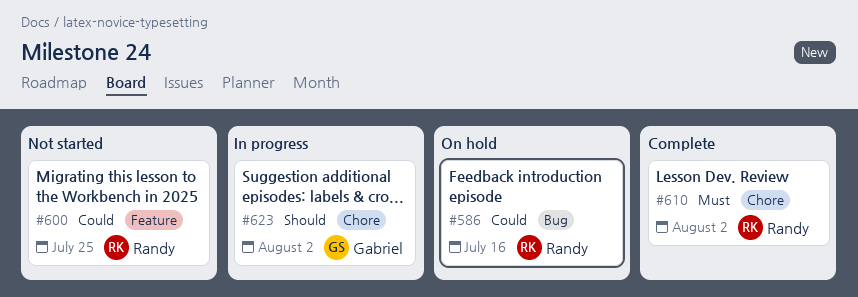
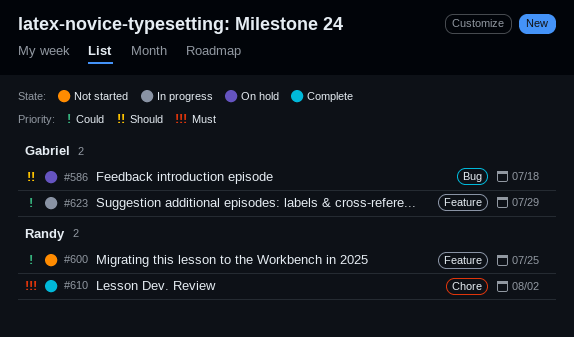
#586, owner: Randy -> Gabriel
#586, priority: Could -> Should
#586, due: Jul 16 -> Jul 18
#623, priority: Should -> Could
#623, label: Chore -> Feature
#623, due: Aug 2 -> Jul 29

